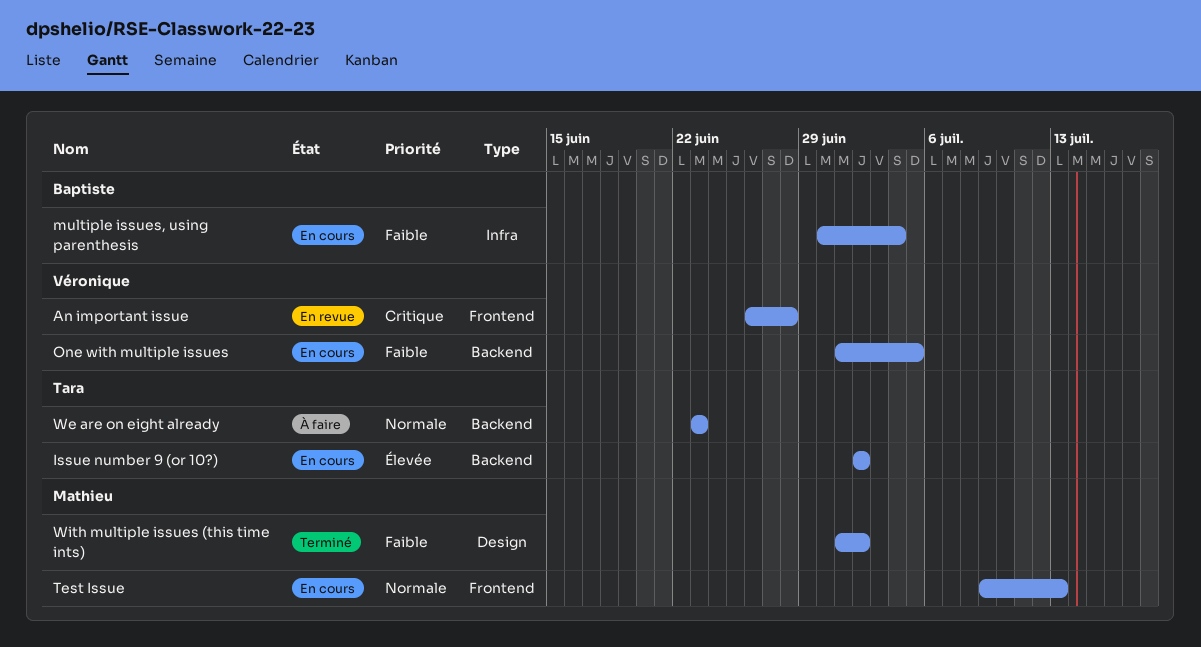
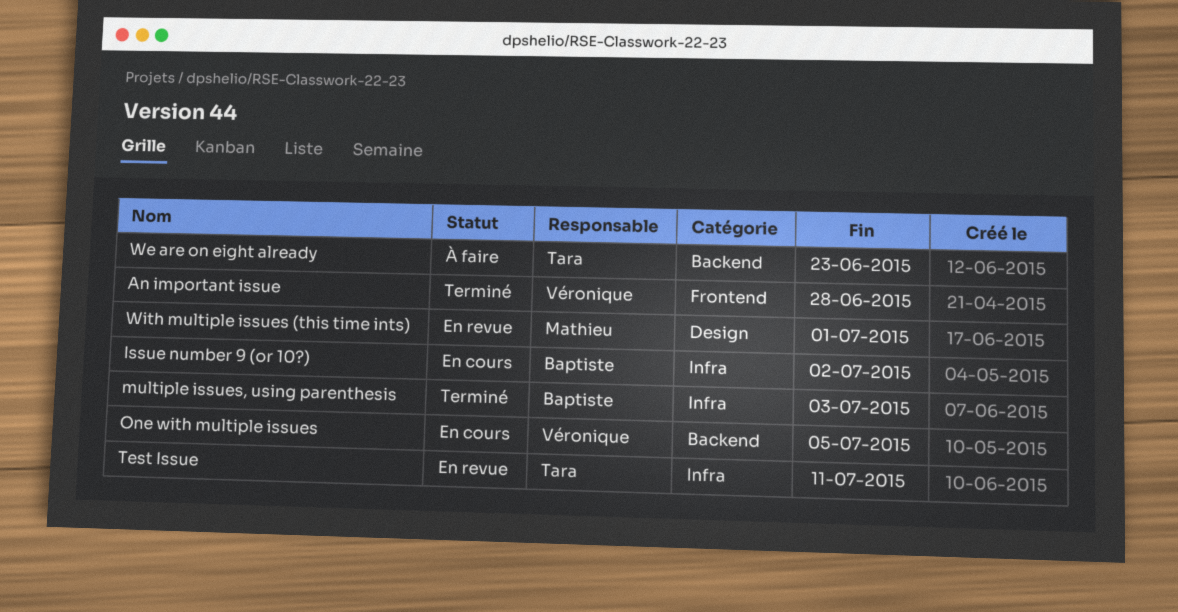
An important issue, status: En revue -> Terminé
Issue number 9 (or 10?), owner: Tara -> Baptiste
Issue number 9 (or 10?), label: Backend -> Infra
multiple issues, using parenthesis, status: En cours -> Terminé
multiple issues, using parenthesis, due: Jul 4 -> Jul 3
Test Issue, status: En cours -> En revue
Test Issue, owner: Mathieu -> Tara
Test Issue, label: Frontend -> Infra
Test Issue, due: Jul 13 -> Jul 11
With multiple issues (this time ints), status: Terminé -> En revue
With multiple issues (this time ints), due: Jul 2 -> Jul 1

